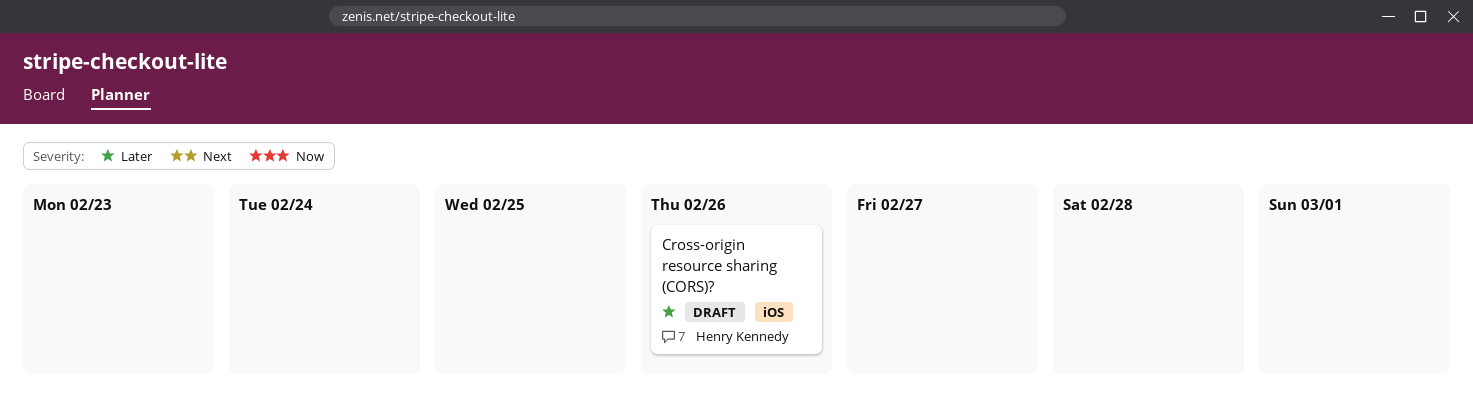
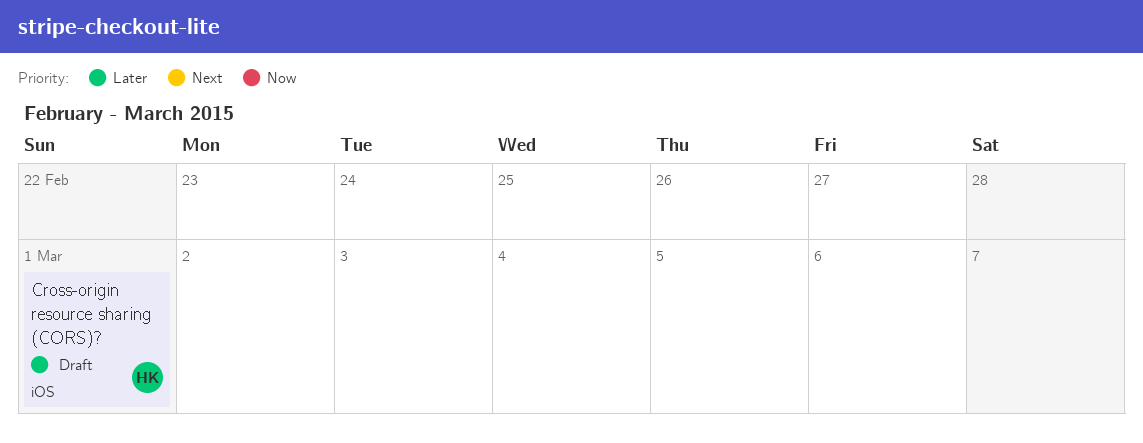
Cross-origin resource sharing (CORS)?, due: Feb 26 -> Mar 1

